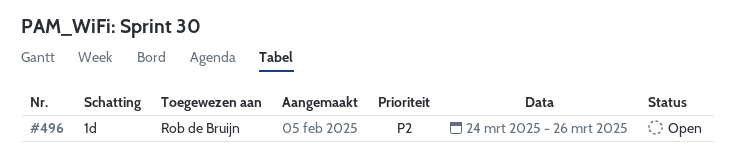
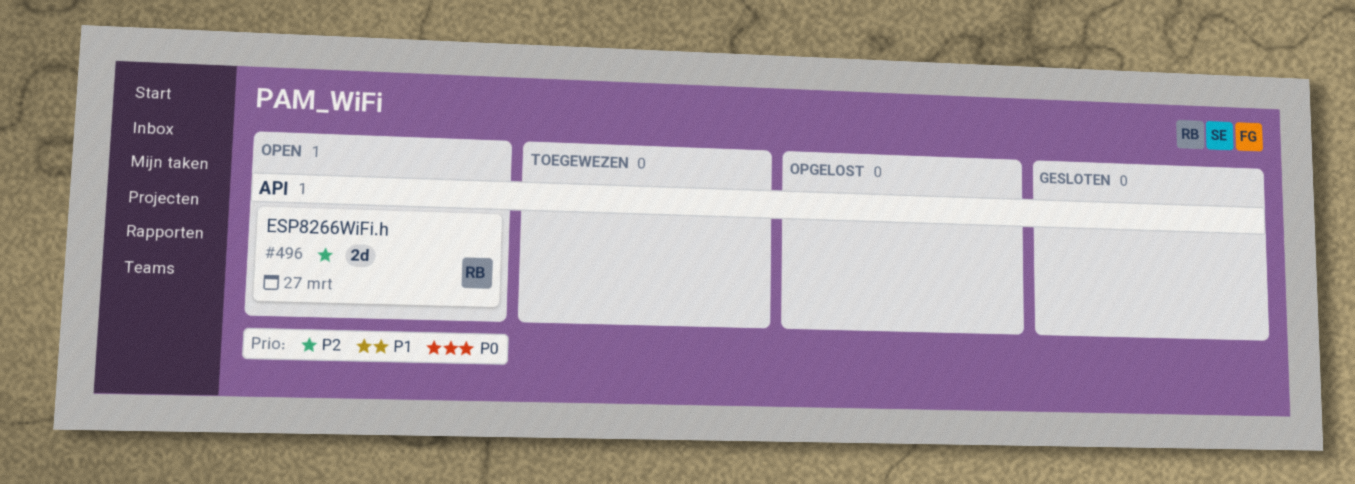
#496, estimate: 1d -> 2d
#496, due: Mar 26 -> Mar 27

